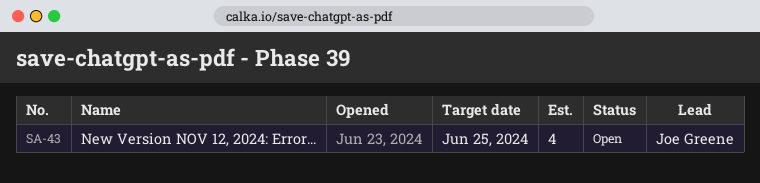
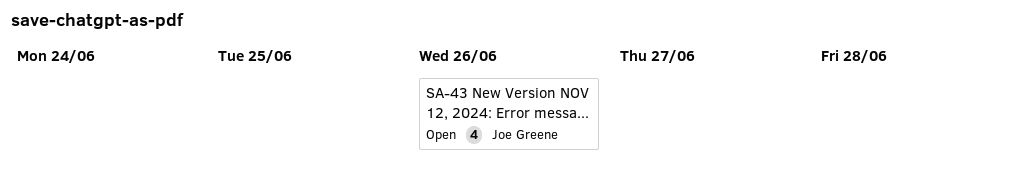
SA-43, due: Jun 25 -> Jun 26

